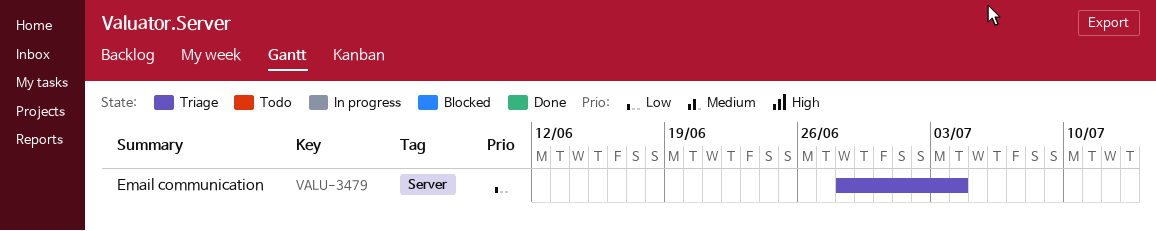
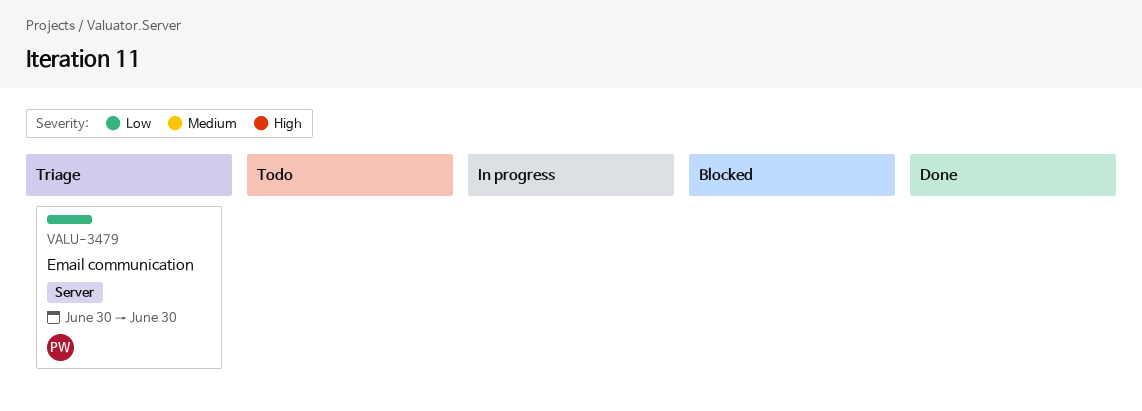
VALU-3479, start: Jun 28 -> Jun 30
VALU-3479, due: Jul 4 -> Jun 30

